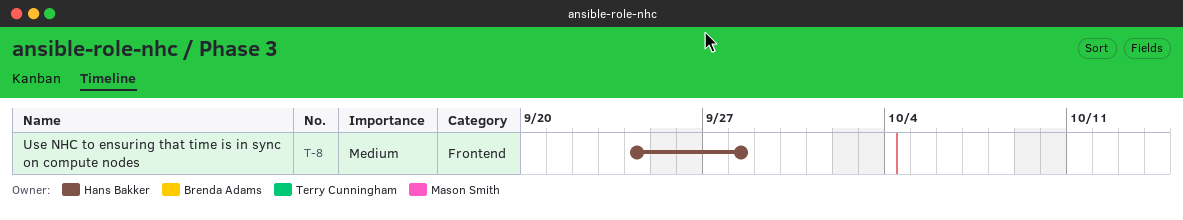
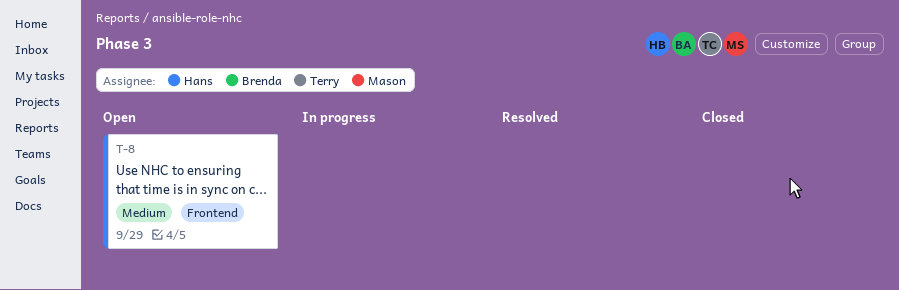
T-8, due: Sep 28 -> Sep 29

